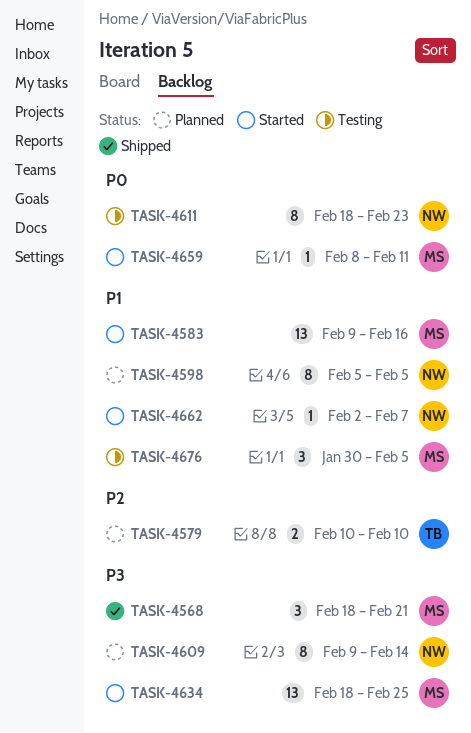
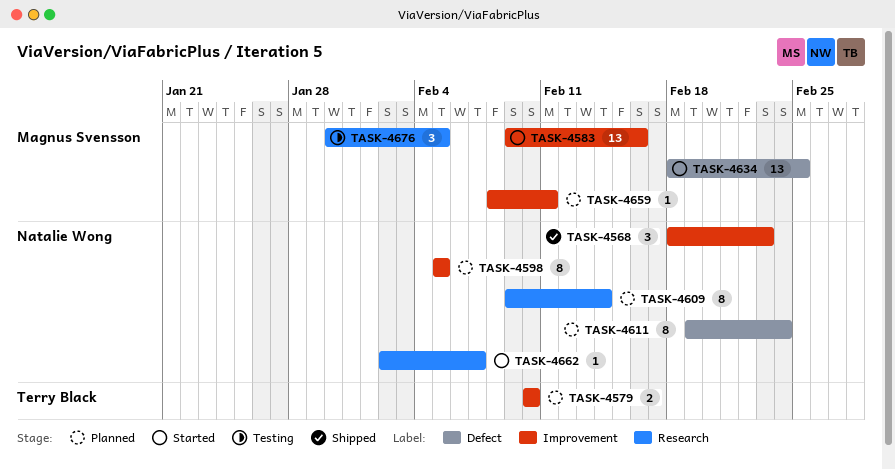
TASK-4568, owner: Magnus Svensson -> Natalie Wong
TASK-4568, due: Feb 21 -> Feb 23
TASK-4611, status: Testing -> Planned
TASK-4611, start: Feb 18 -> Feb 19
TASK-4611, due: Feb 23 -> Feb 24
TASK-4659, status: Started -> Planned

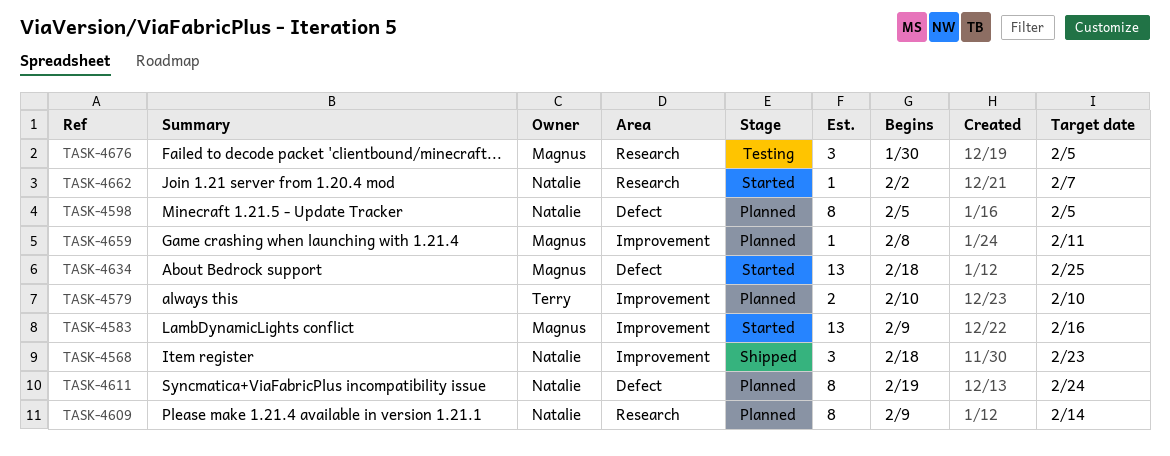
TASK-4598, label: Improvement -> Defect

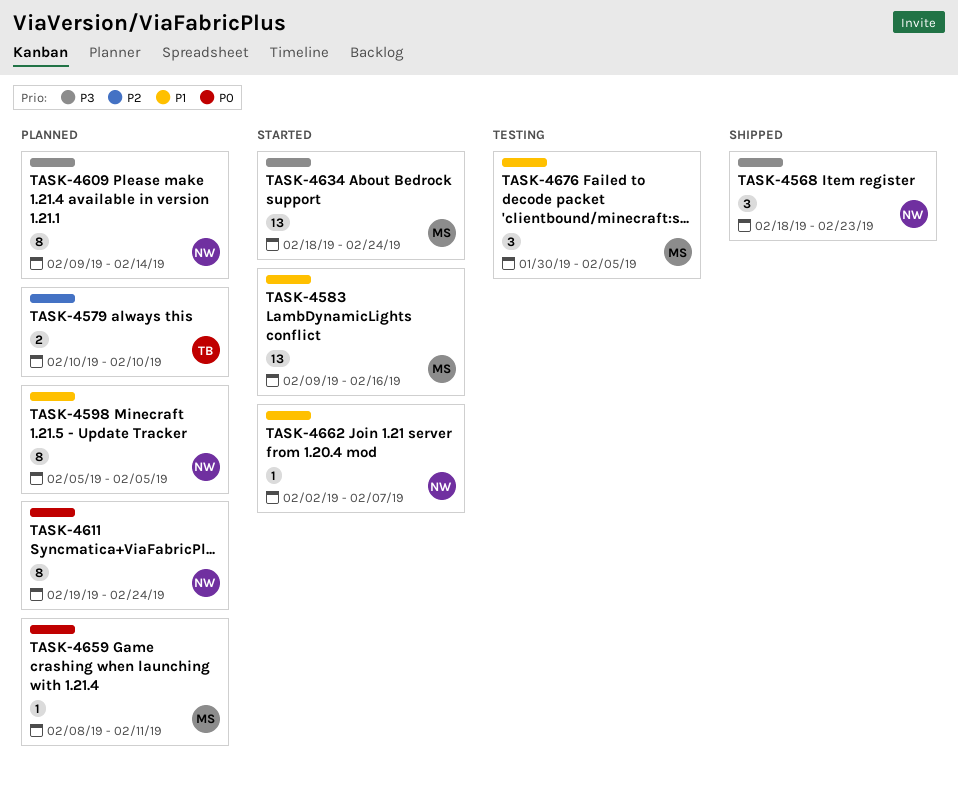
TASK-4634, due: Feb 25 -> Feb 24

